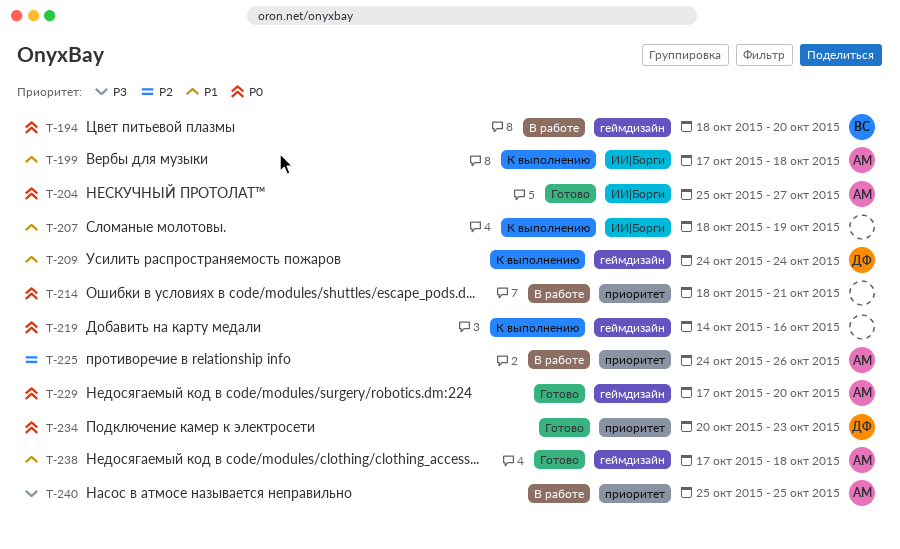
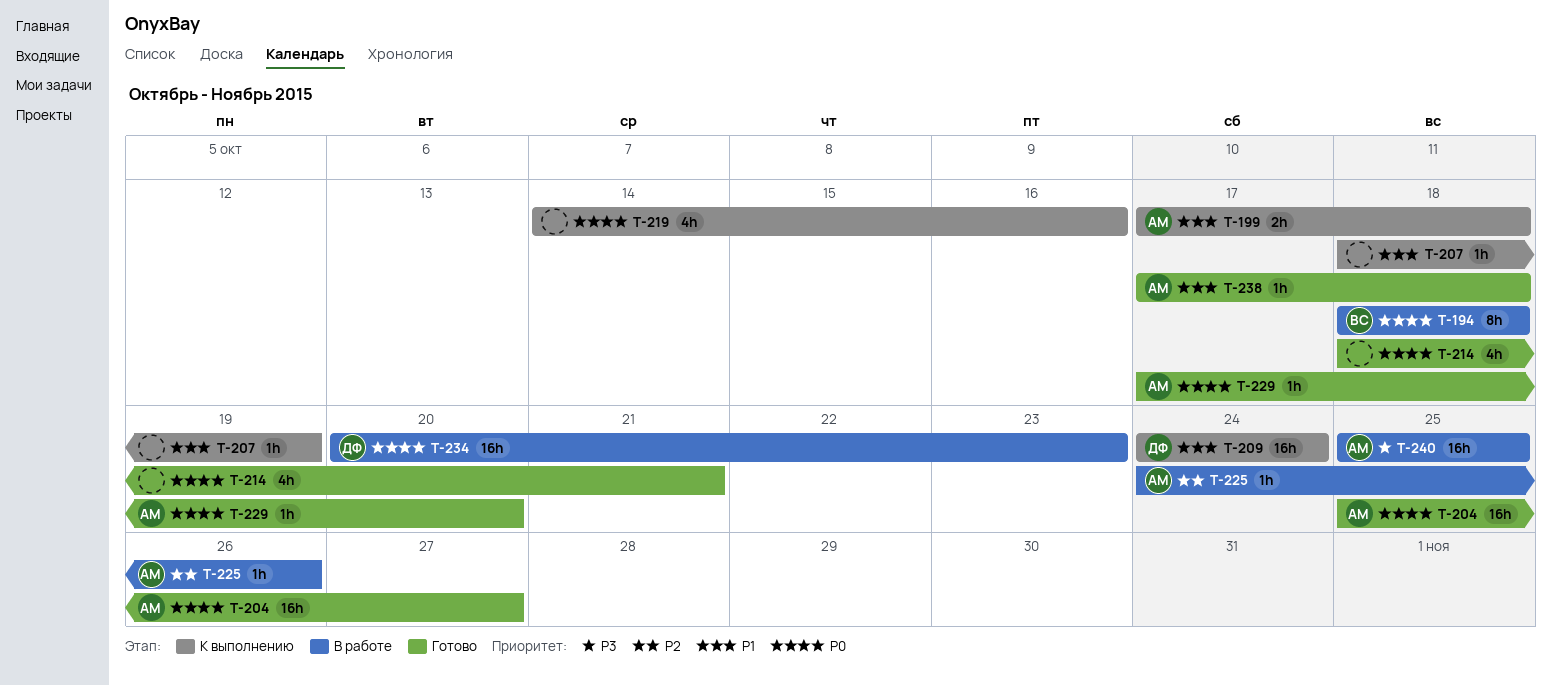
T-194, due: Oct 20 -> Oct 18
T-214, status: В работе -> Готово
T-234, status: Готово -> В работе

